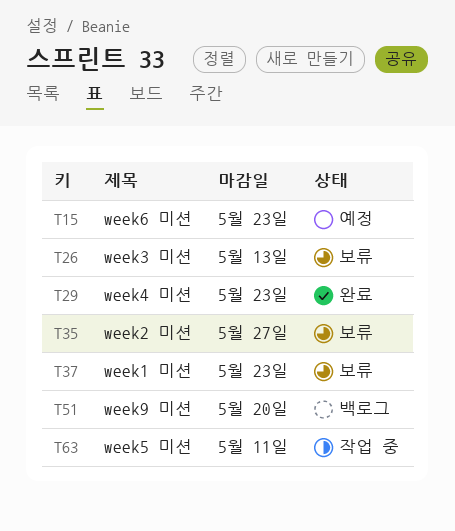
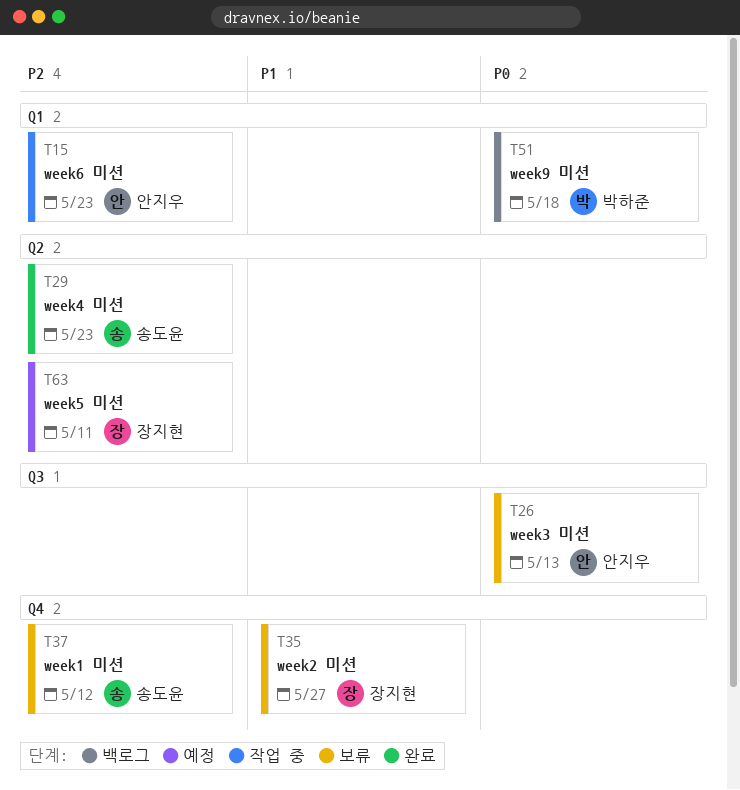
T15, status: 예정 -> 작업 중
T37, due: May 23 -> May 12
T51, due: May 20 -> May 18
T63, status: 작업 중 -> 예정

